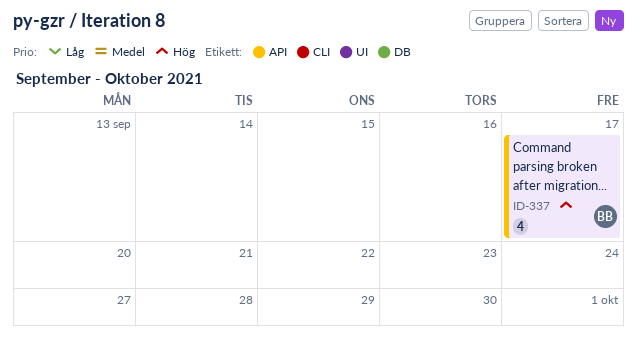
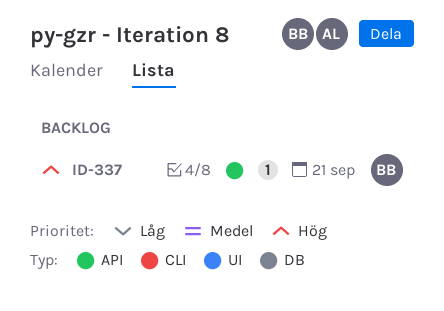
ID-337, estimate: 4 -> 1
ID-337, due: Sep 17 -> Sep 21

